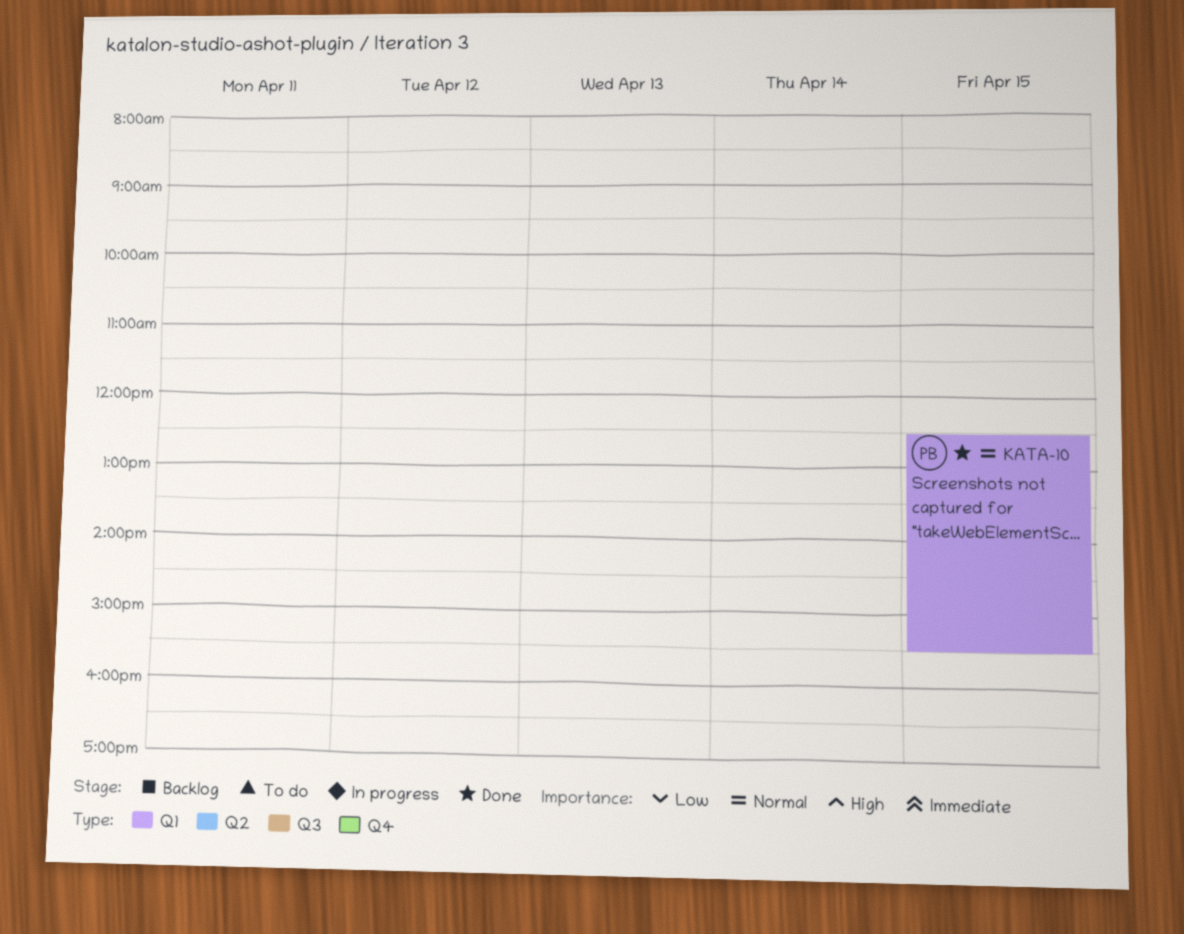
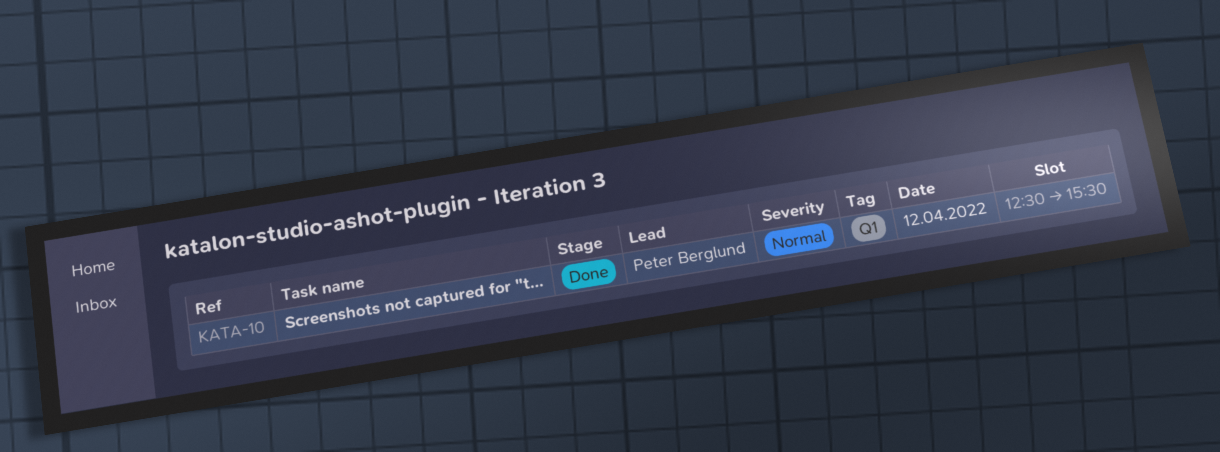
KATA-10, day: Apr 15 -> Apr 12

